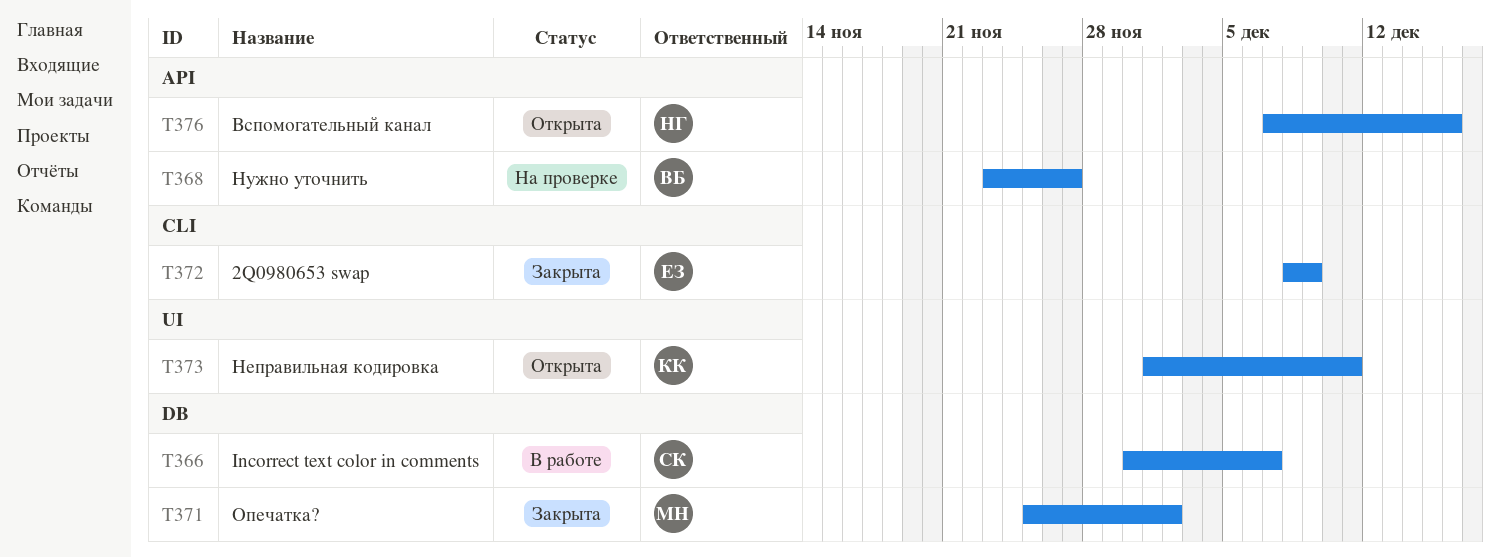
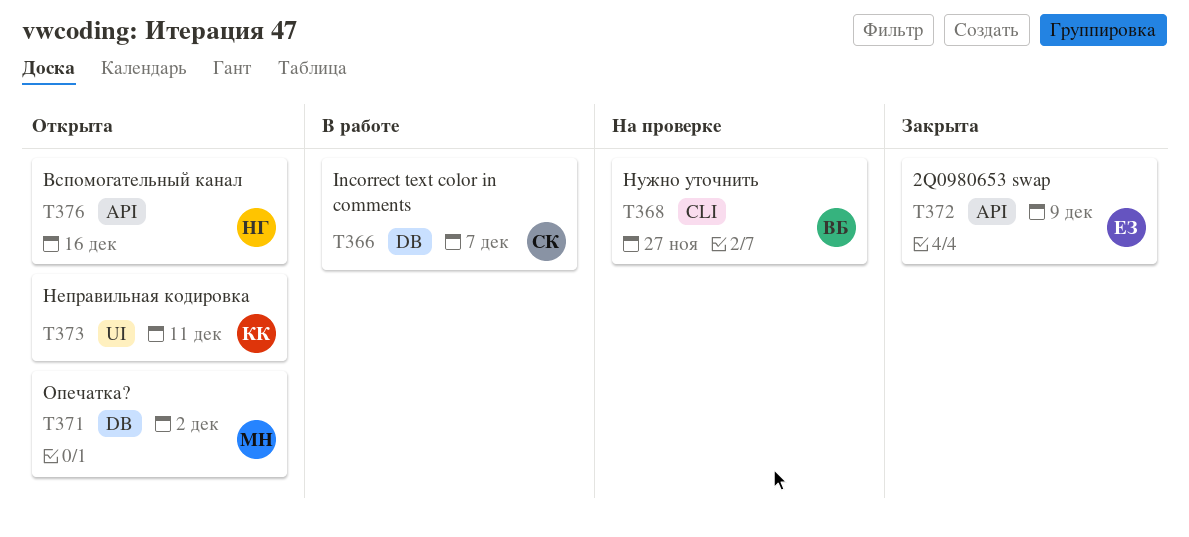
T368, label: API -> CLI
T371, status: Закрыта -> Открыта
T372, label: CLI -> API

